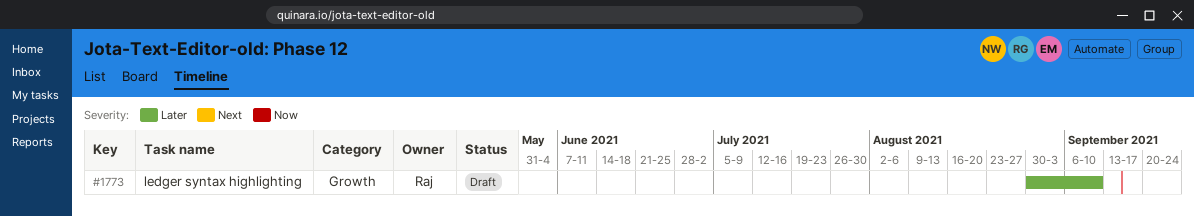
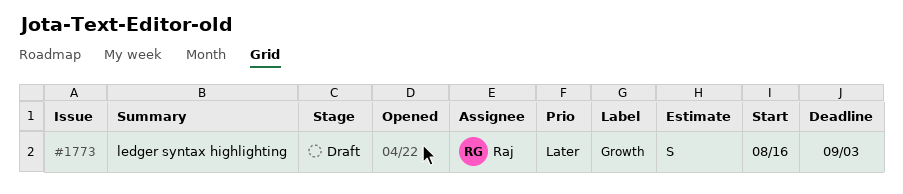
#1773, start: Aug 30 -> Aug 16
#1773, due: Sep 10 -> Sep 3

